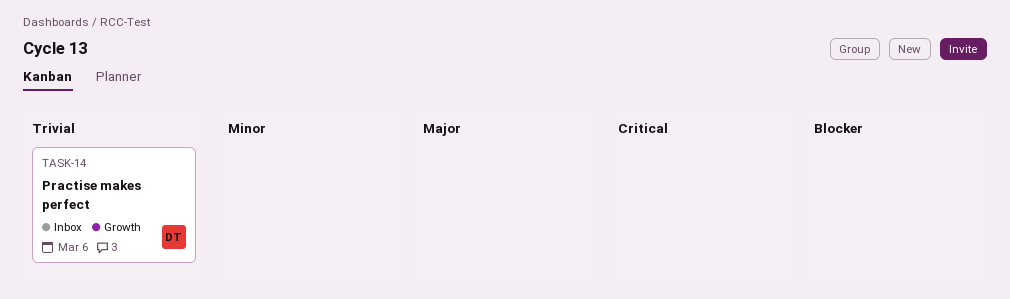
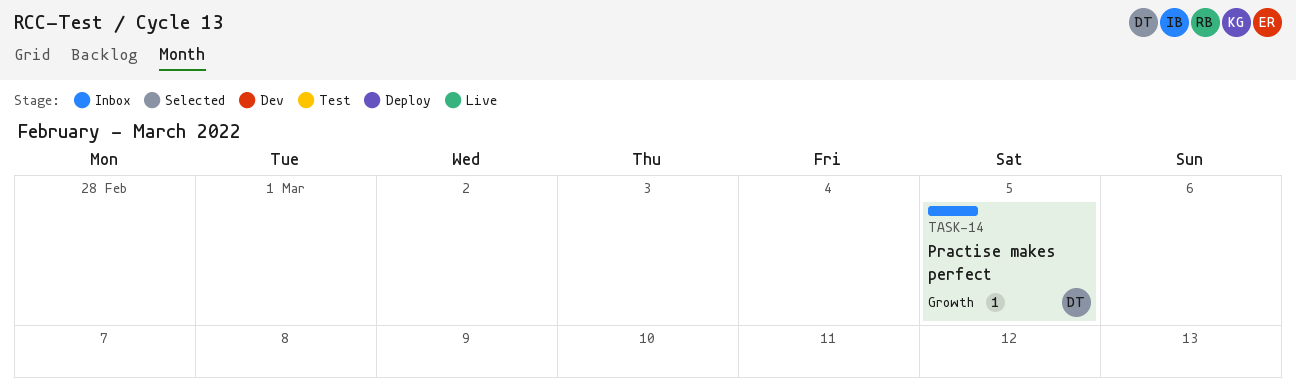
TASK-14, due: Mar 6 -> Mar 5

